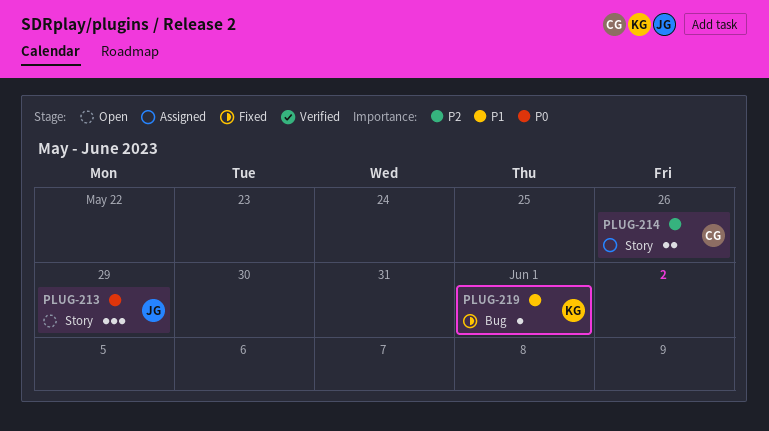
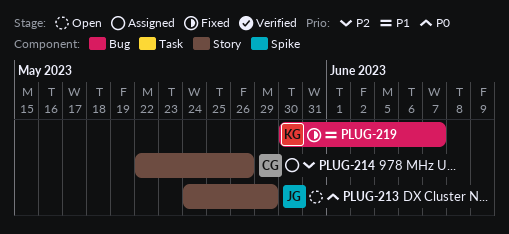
PLUG-219, due: Jun 1 -> Jun 7

